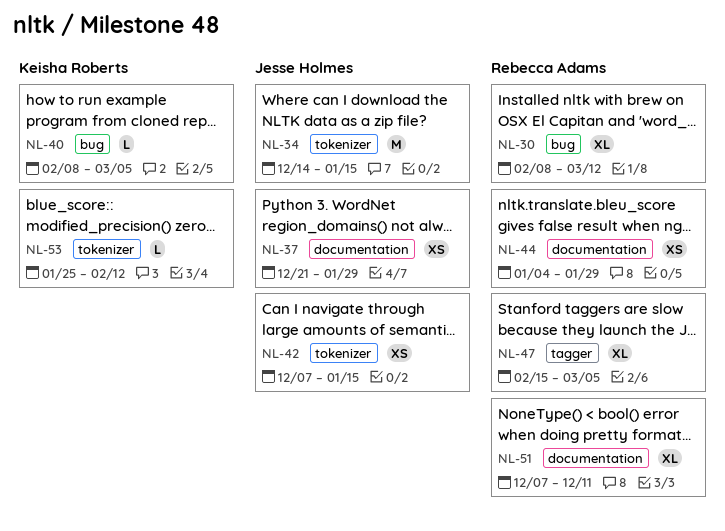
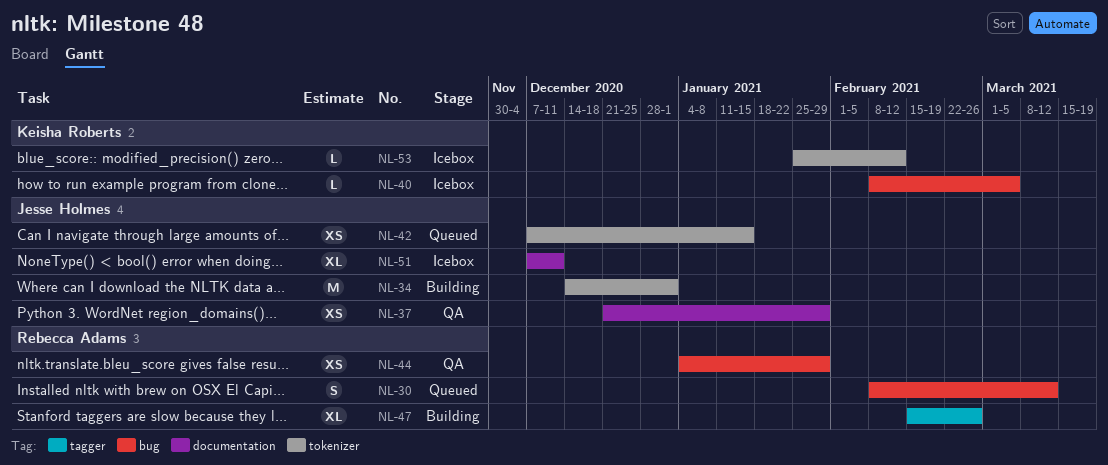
NL-30, estimate: XL -> S
NL-34, due: Jan 15 -> Jan 1
NL-44, label: documentation -> bug
NL-47, due: Mar 5 -> Feb 26
NL-51, owner: Rebecca Adams -> Jesse Holmes

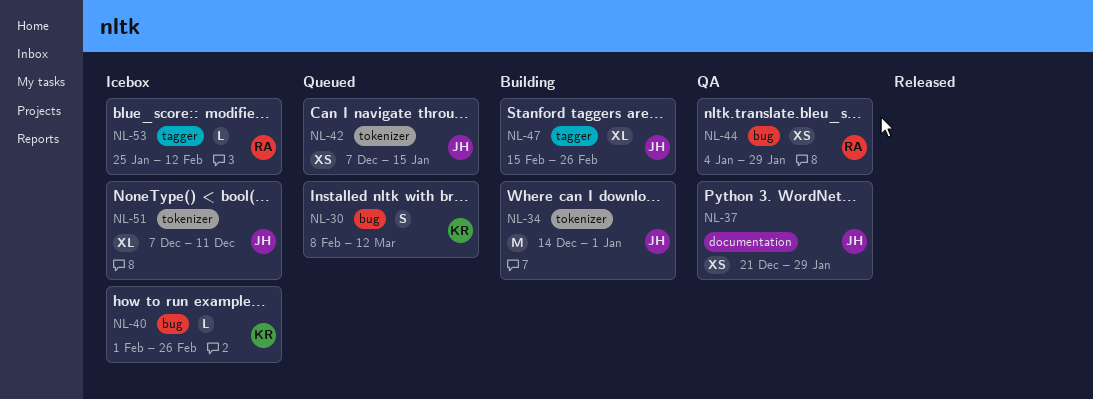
NL-30, owner: Rebecca Adams -> Keisha Roberts
NL-40, start: Feb 8 -> Feb 1
NL-40, due: Mar 5 -> Feb 26
NL-47, owner: Rebecca Adams -> Jesse Holmes
NL-51, label: documentation -> tokenizer
NL-53, owner: Keisha Roberts -> Rebecca Adams
NL-53, label: tokenizer -> tagger

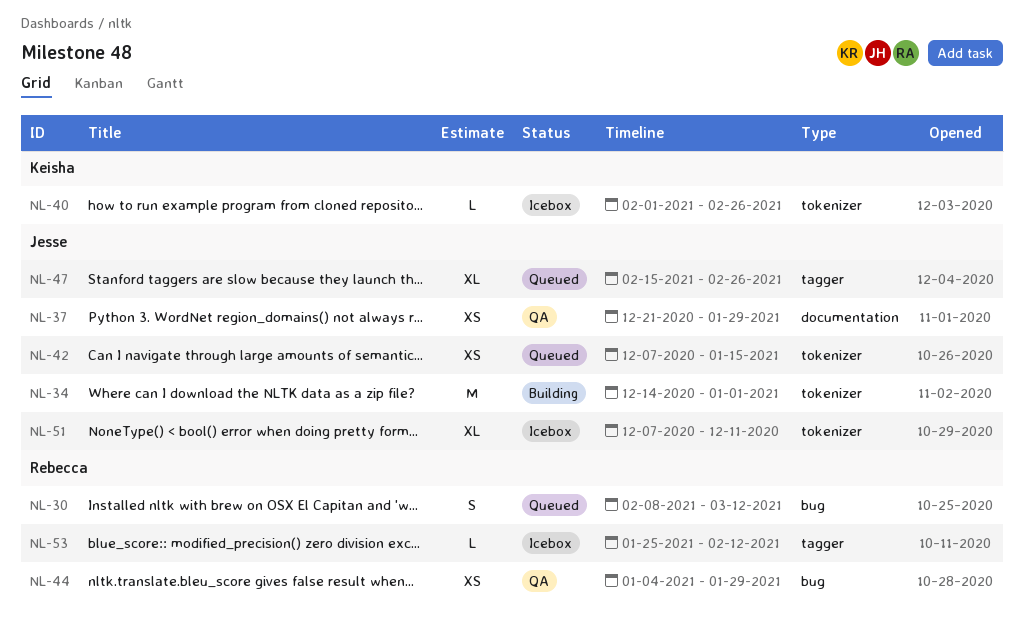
NL-30, owner: Keisha -> Rebecca
NL-40, label: bug -> tokenizer
NL-47, status: Building -> Queued

